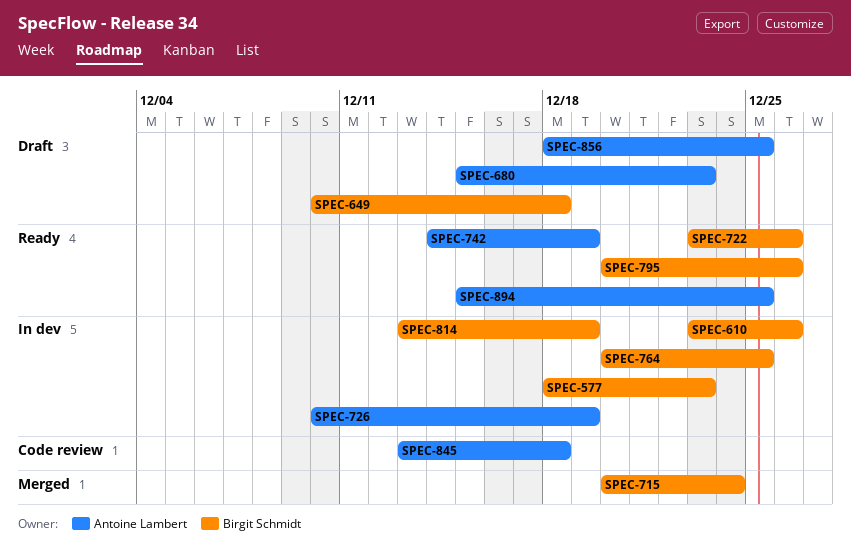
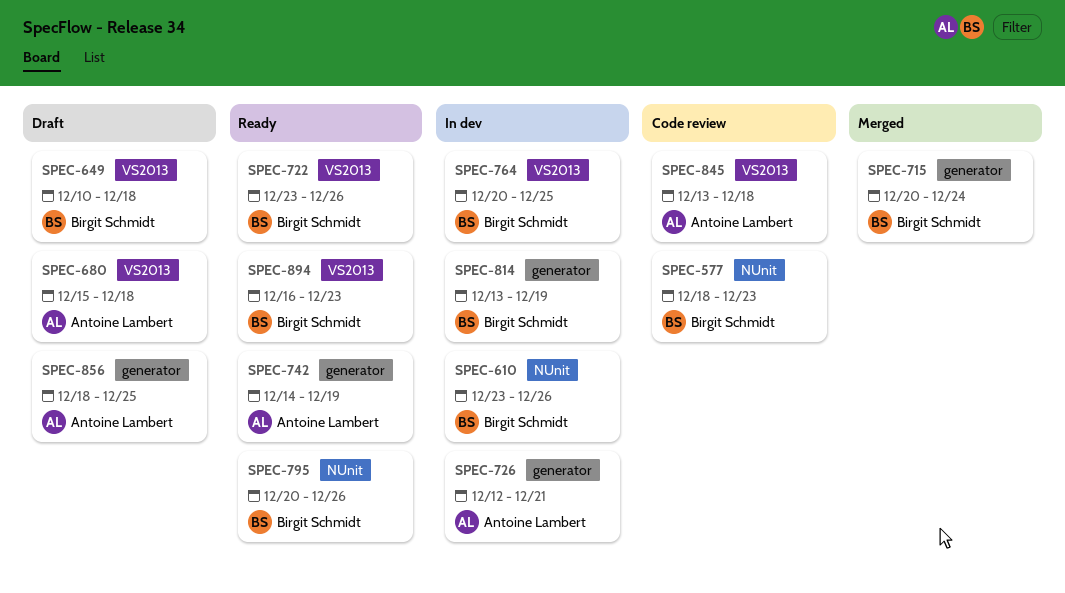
SPEC-577, status: In dev -> Code review
SPEC-680, due: Dec 23 -> Dec 18
SPEC-726, start: Dec 10 -> Dec 12
SPEC-726, due: Dec 19 -> Dec 21
SPEC-894, owner: Antoine Lambert -> Birgit Schmidt
SPEC-894, start: Dec 15 -> Dec 16
SPEC-894, due: Dec 25 -> Dec 23

